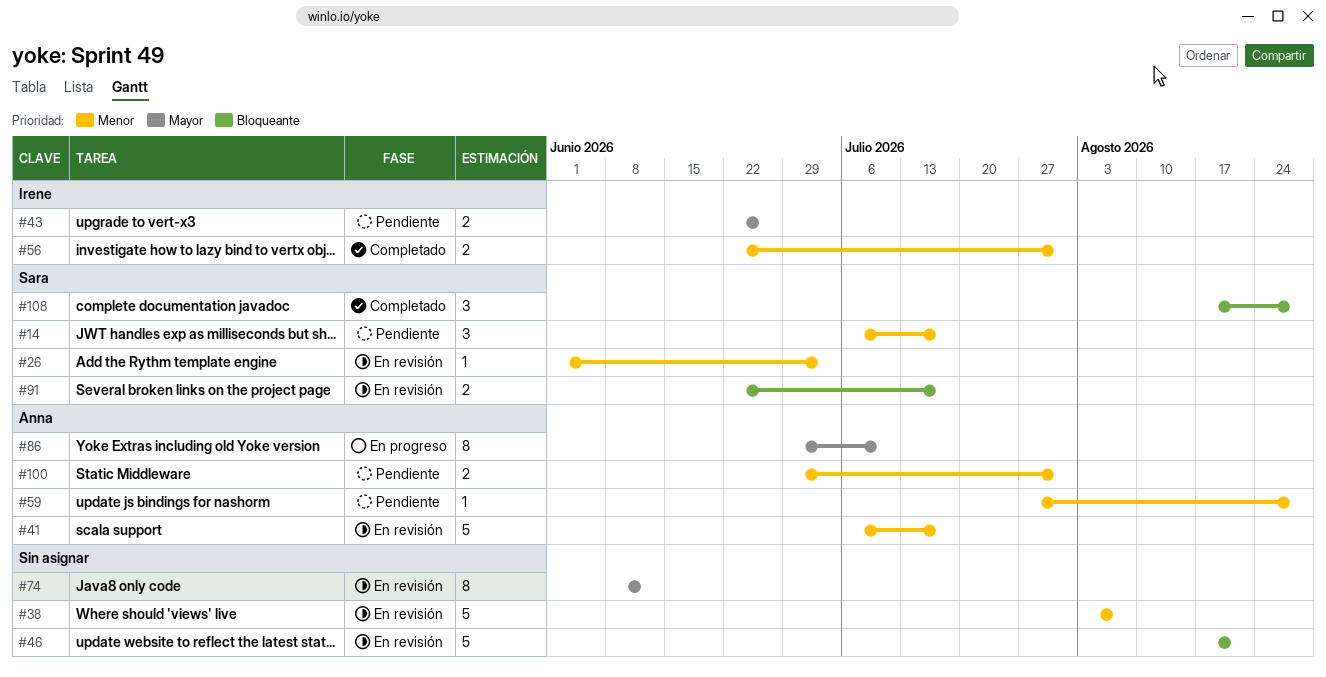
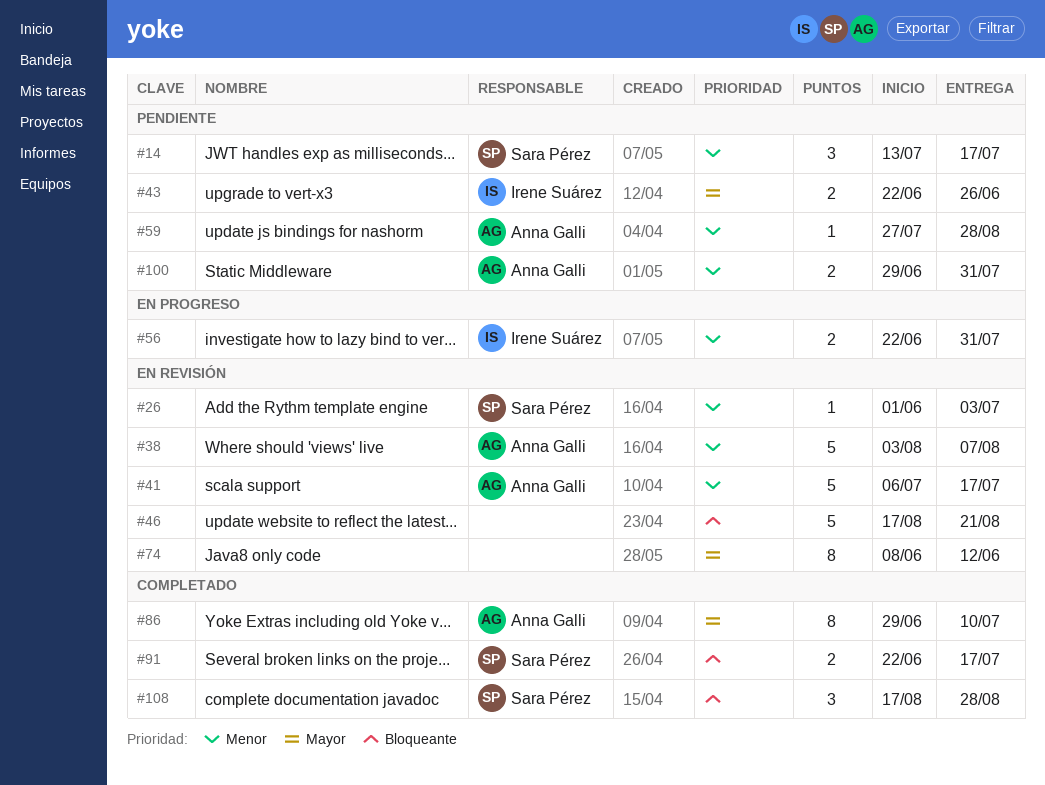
#14, start: Jul 6 -> Jul 13
#38, owner: none -> Anna Galli
#56, status: Completado -> En progreso
#86, status: En progreso -> Completado
#91, status: En revisión -> Completado

